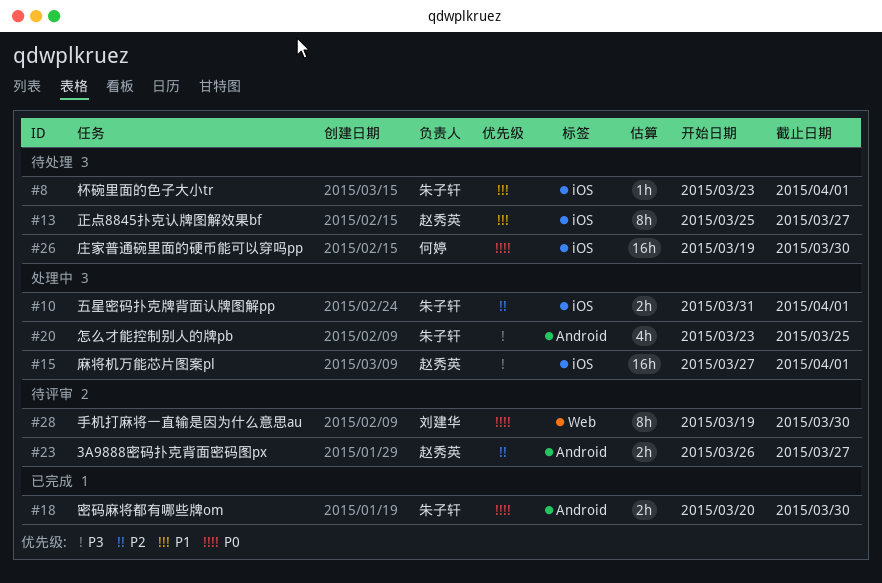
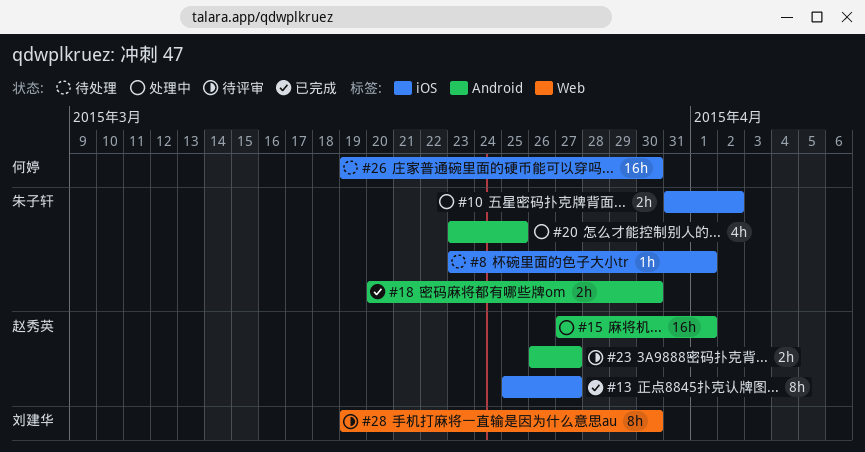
#10, due: Apr 1 -> Apr 2
#13, status: 待处理 -> 已完成
#15, label: iOS -> Android

